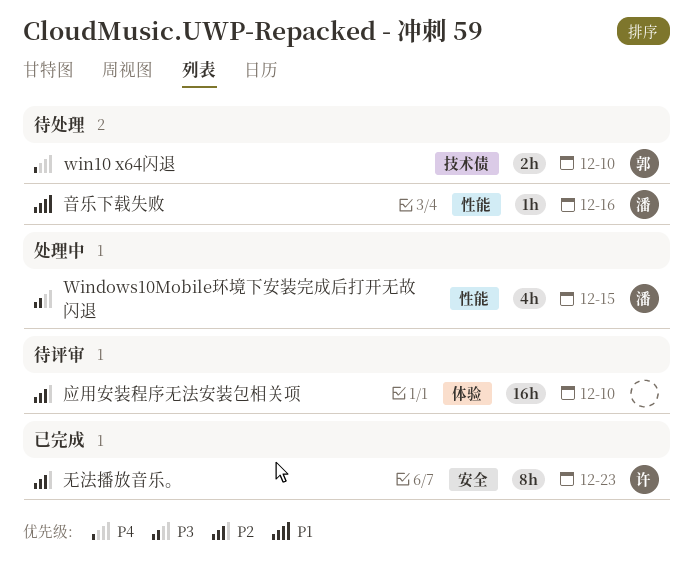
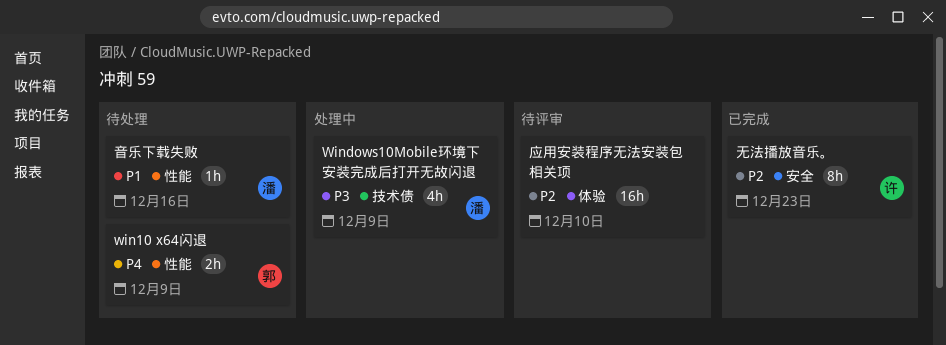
win10 x64闪退, label: 技术债 -> 性能
win10 x64闪退, due: Dec 10 -> Dec 9
Windows10Mobile环境下安装完成后打开无故闪退, label: 性能 -> 技术债
Windows10Mobile环境下安装完成后打开无故闪退, due: Dec 15 -> Dec 9

